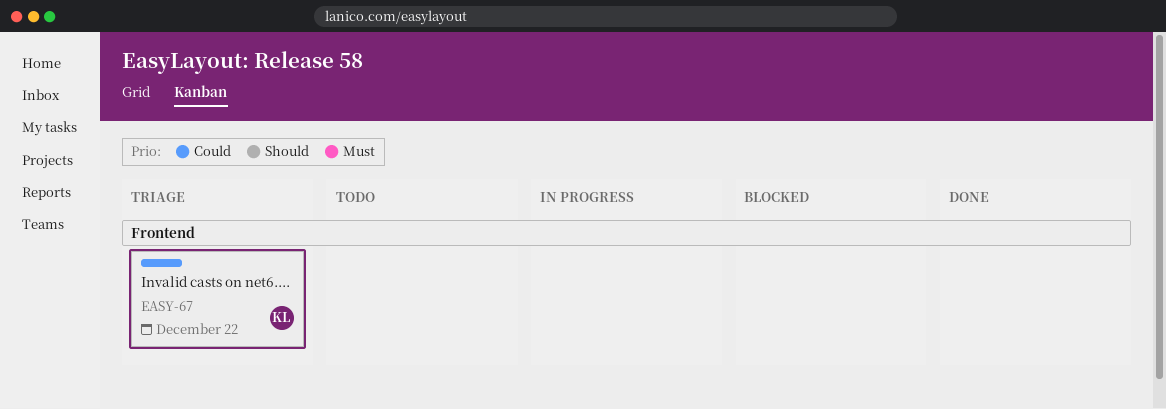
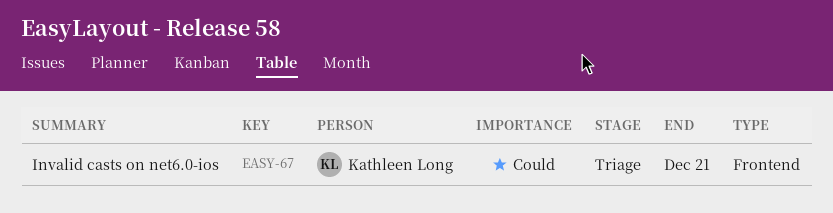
EASY-67, due: Dec 22 -> Dec 21

